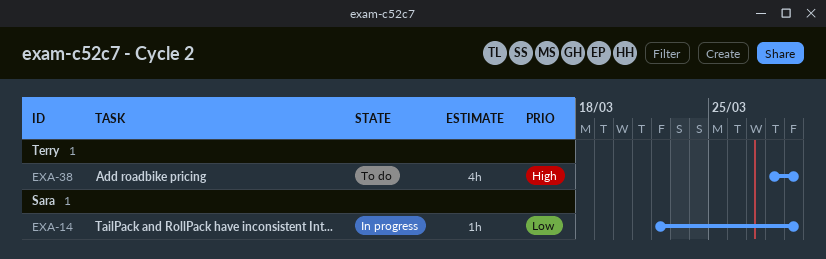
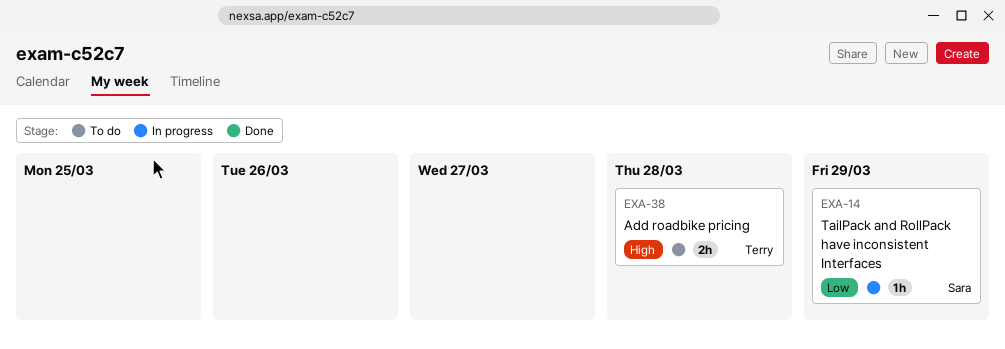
EXA-38, estimate: 4h -> 2h
EXA-38, due: Mar 29 -> Mar 28

